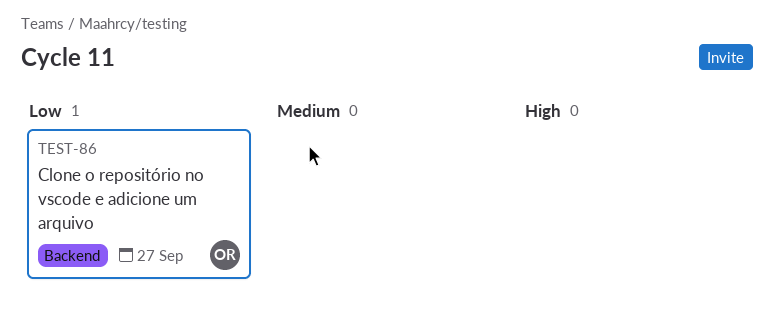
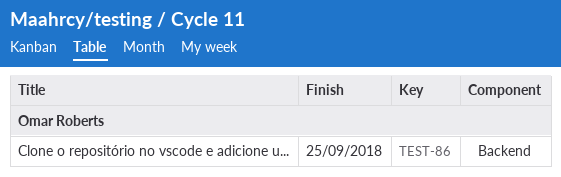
TEST-86, due: Sep 27 -> Sep 25

